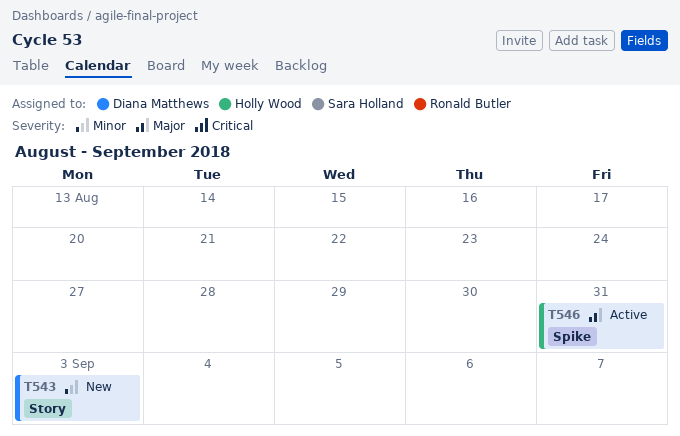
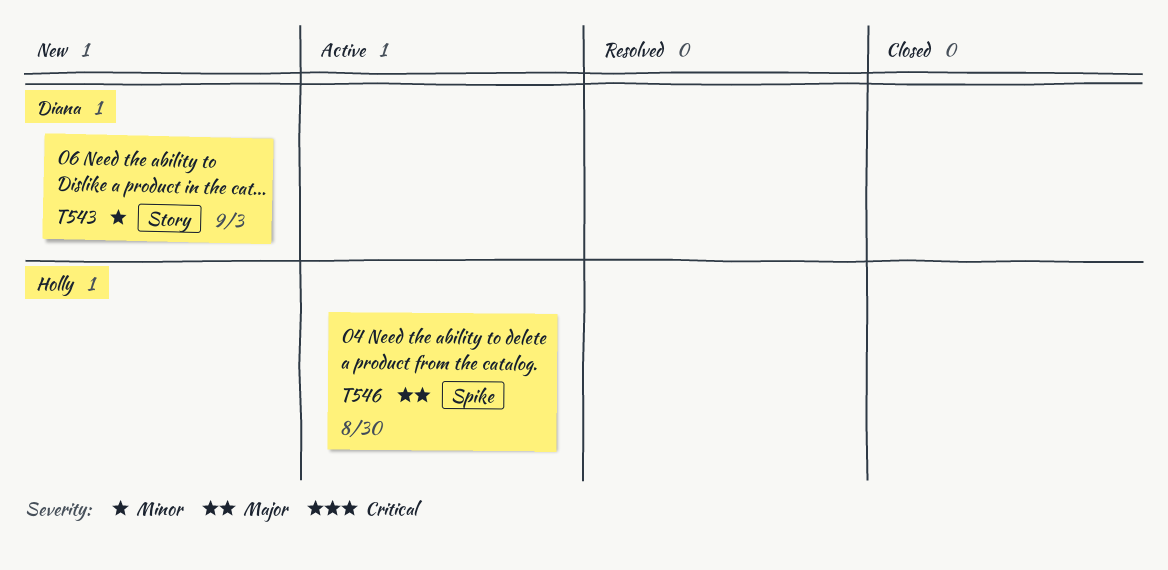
T546, due: Aug 31 -> Aug 30

